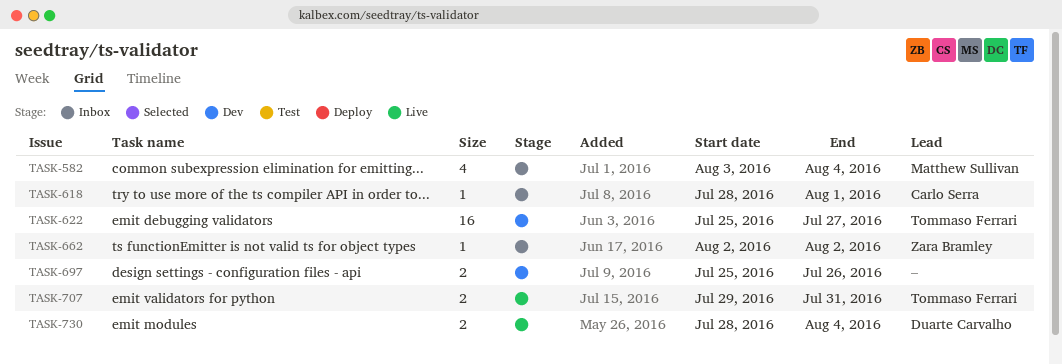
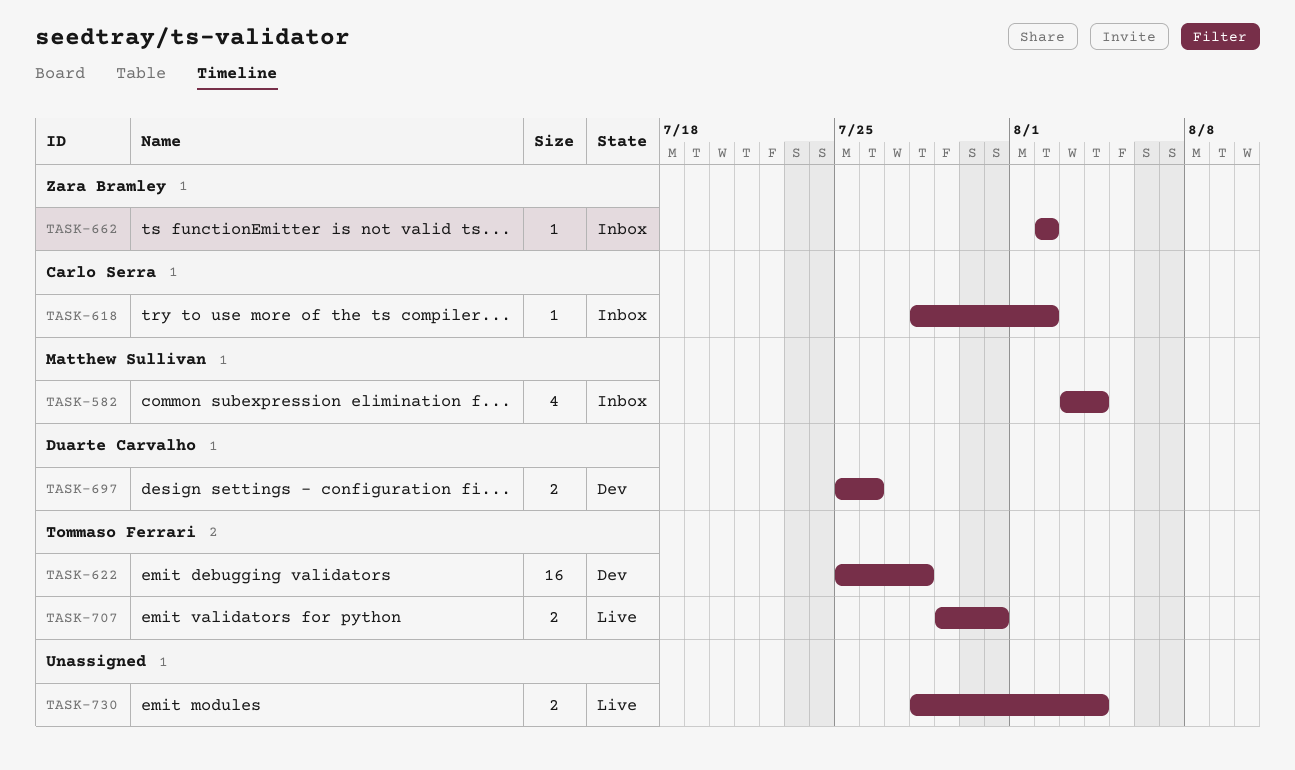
TASK-618, due: Aug 1 -> Aug 2
TASK-622, due: Jul 27 -> Jul 28
TASK-697, owner: none -> Duarte Carvalho
TASK-730, owner: Duarte Carvalho -> none

